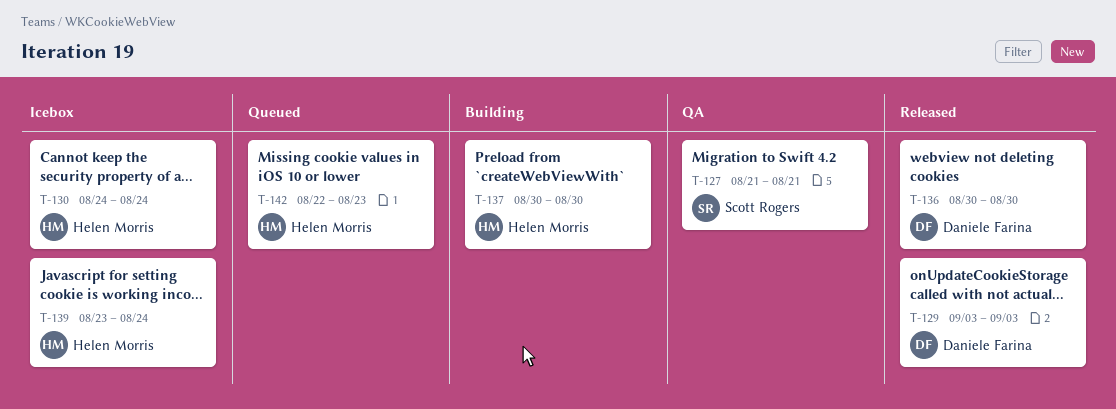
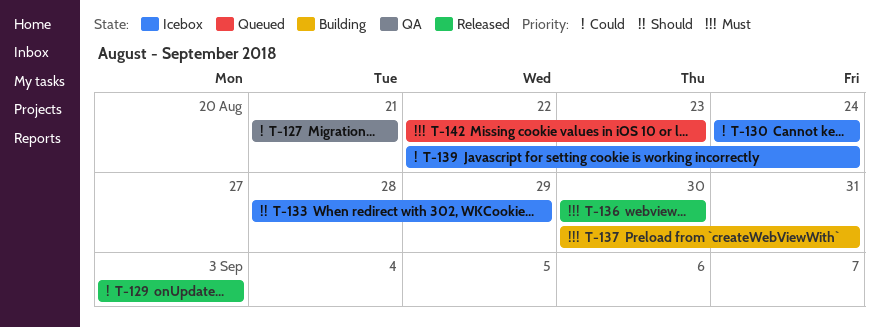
T-133: none -> present
T-137, due: Aug 30 -> Aug 31
T-139, start: Aug 23 -> Aug 22

